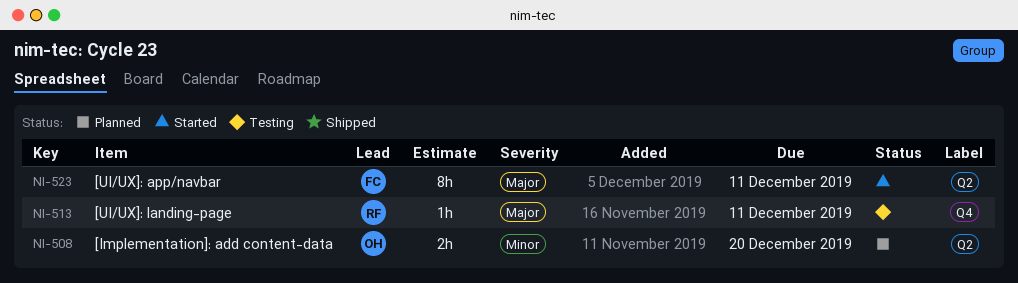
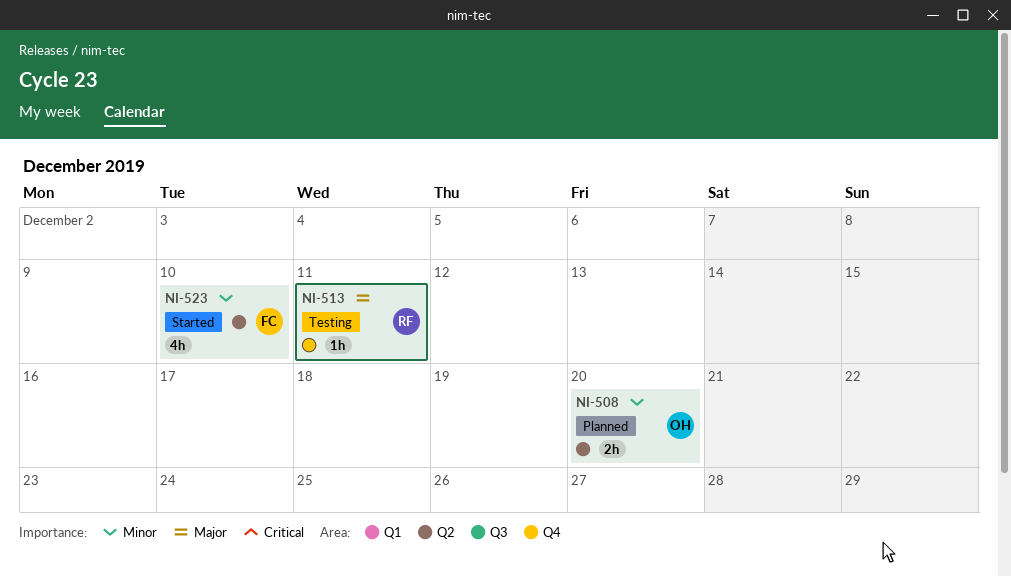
NI-523, priority: Major -> Minor
NI-523, estimate: 8h -> 4h
NI-523, due: Dec 11 -> Dec 10

